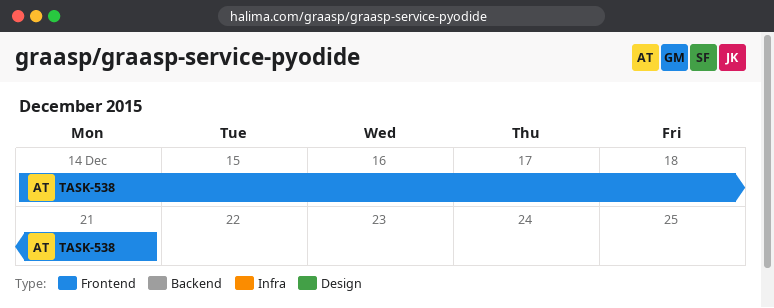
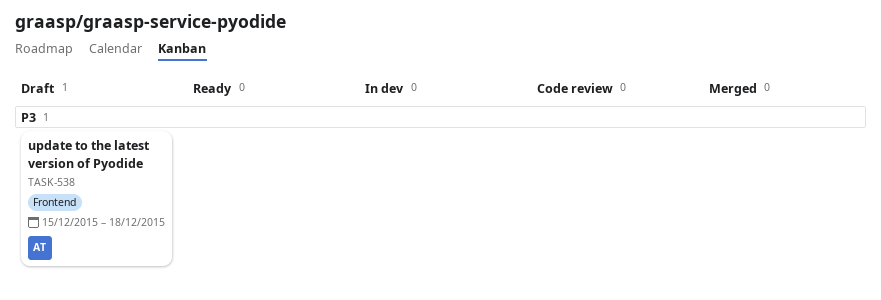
TASK-538, start: Dec 14 -> Dec 15
TASK-538, due: Dec 21 -> Dec 18

